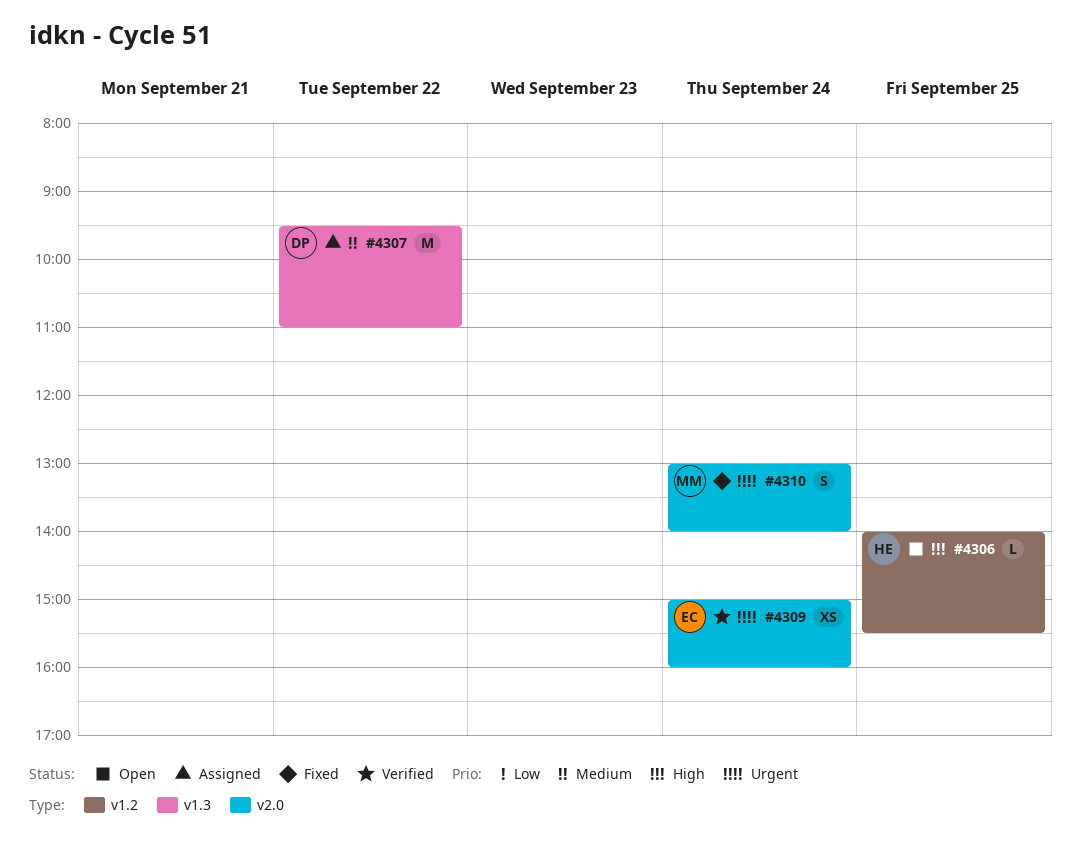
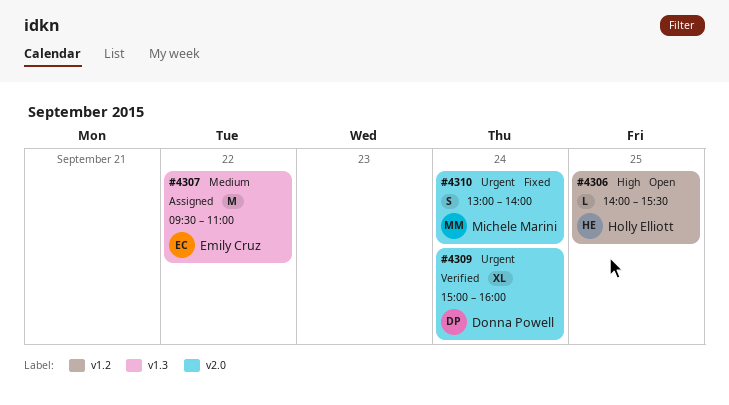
#4307, owner: Donna Powell -> Emily Cruz
#4309, owner: Emily Cruz -> Donna Powell
#4309, estimate: XS -> XL

